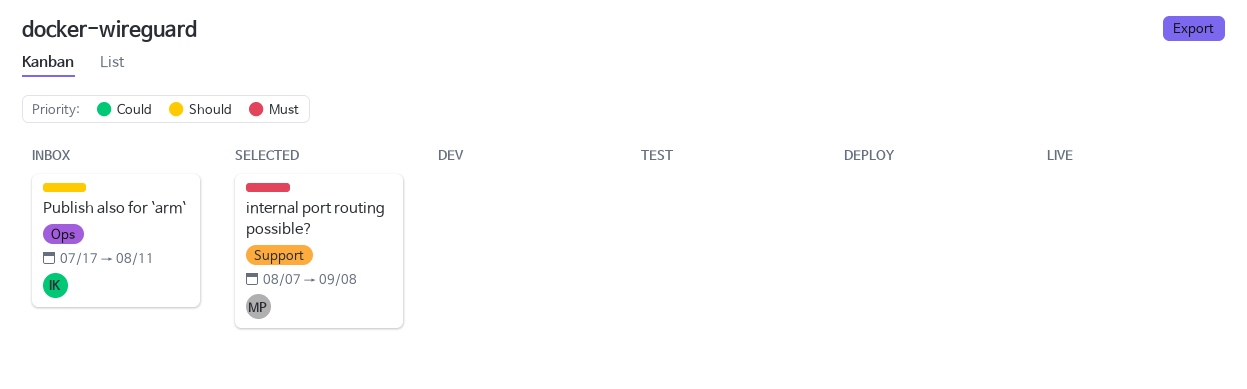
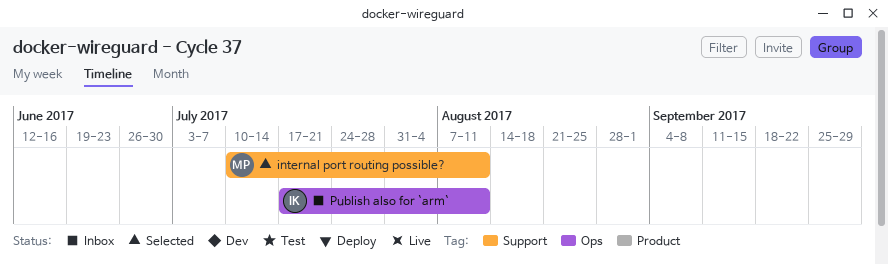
internal port routing possible?, start: Aug 7 -> Jul 10
internal port routing possible?, due: Sep 8 -> Aug 11

